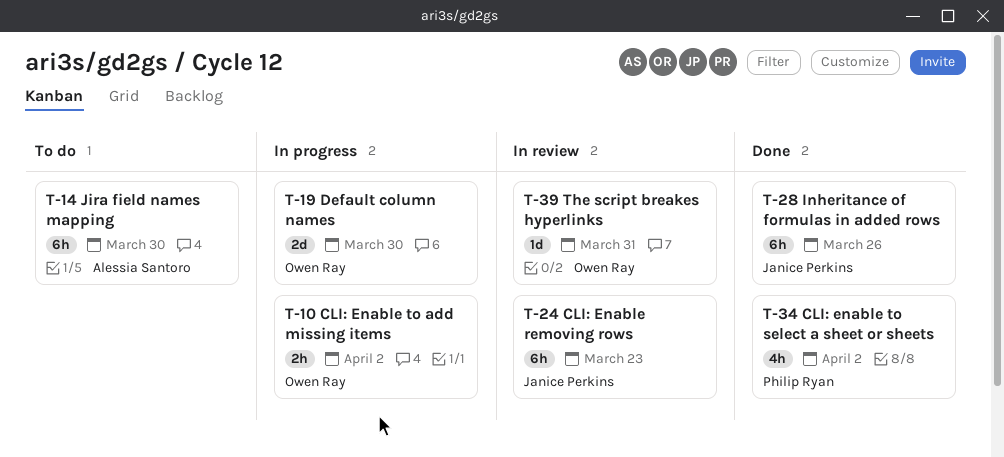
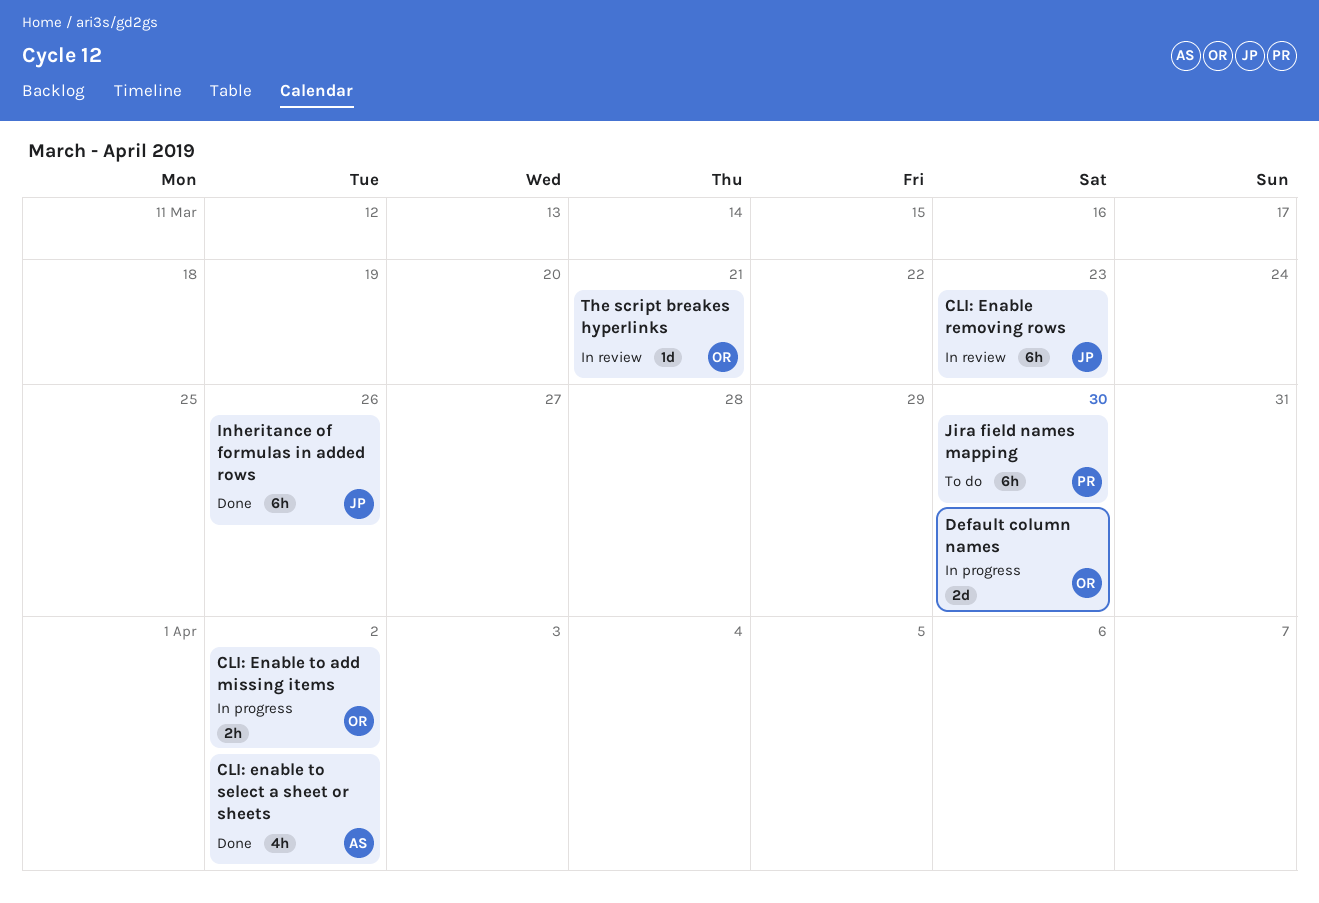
CLI: enable to select a sheet or sheets, owner: Philip Ryan -> Alessia Santoro
Jira field names mapping, owner: Alessia Santoro -> Philip Ryan
The script breakes hyperlinks, due: Mar 31 -> Mar 21

